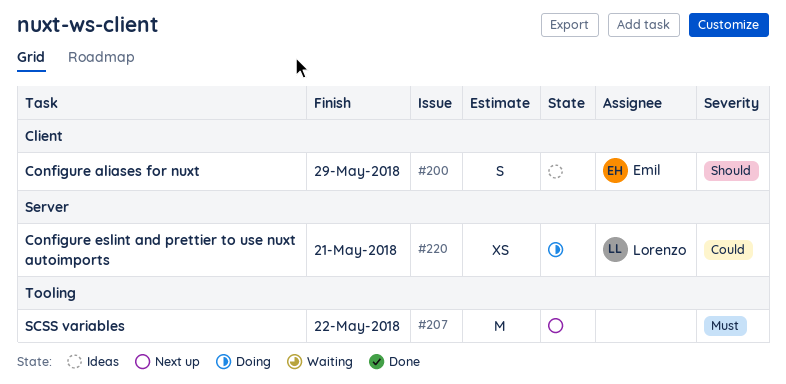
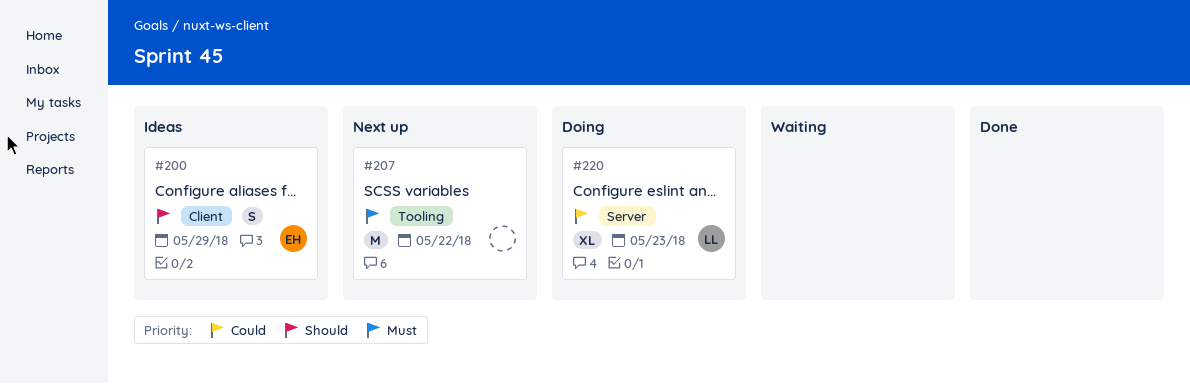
#220, estimate: XS -> XL
#220, due: May 21 -> May 23

